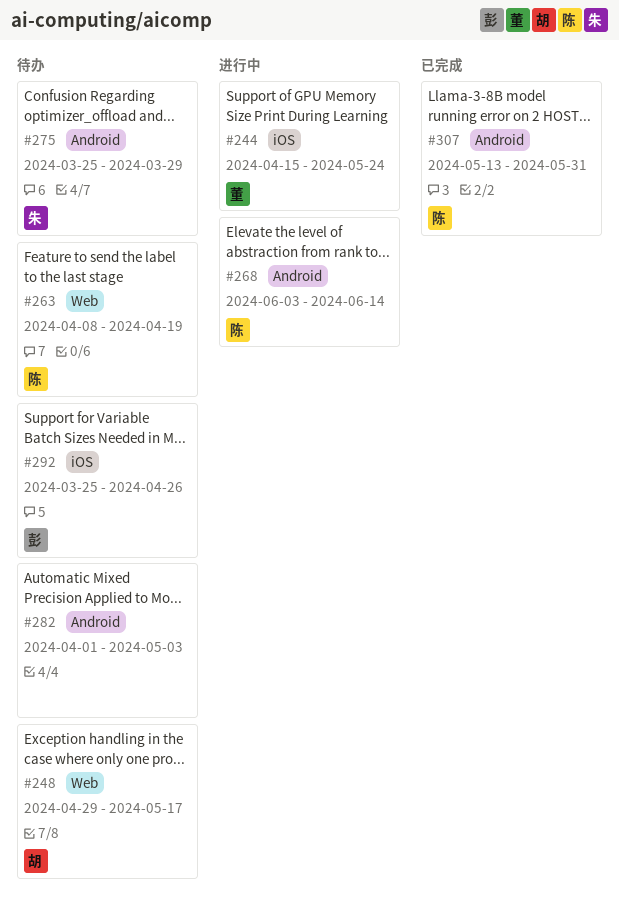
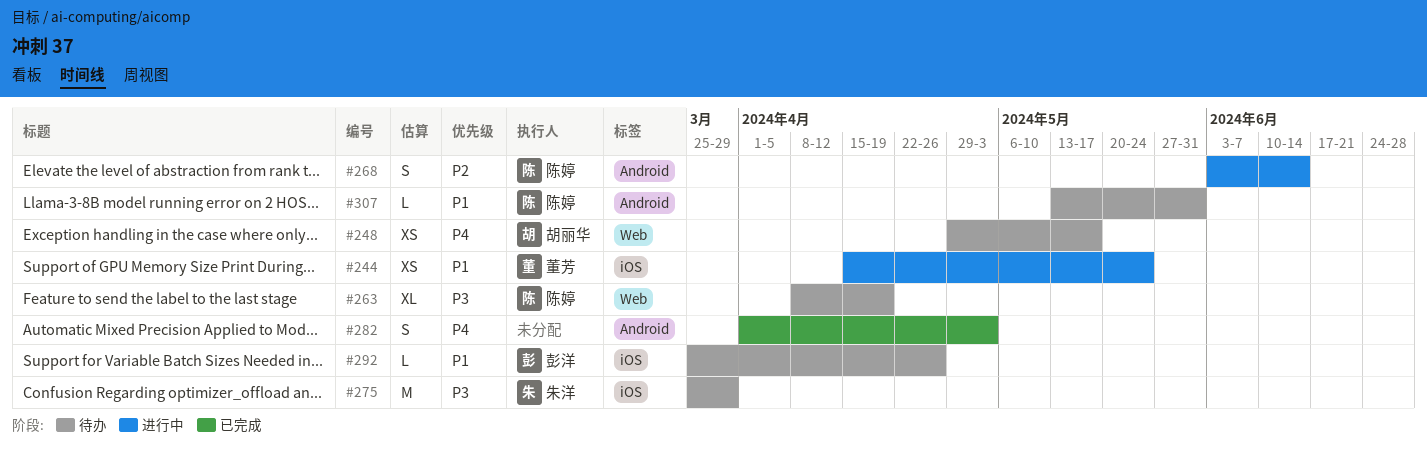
#275, label: Android -> iOS
#282, status: 待办 -> 已完成
#307, status: 已完成 -> 待办

